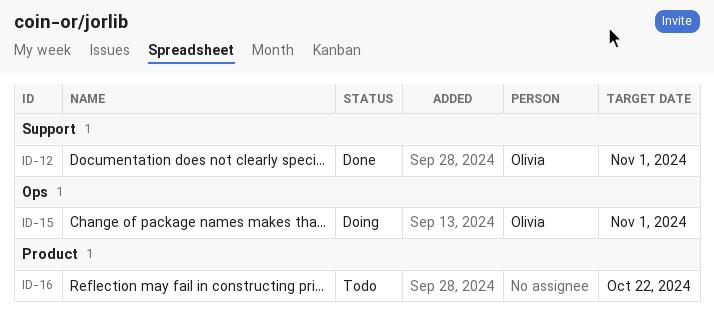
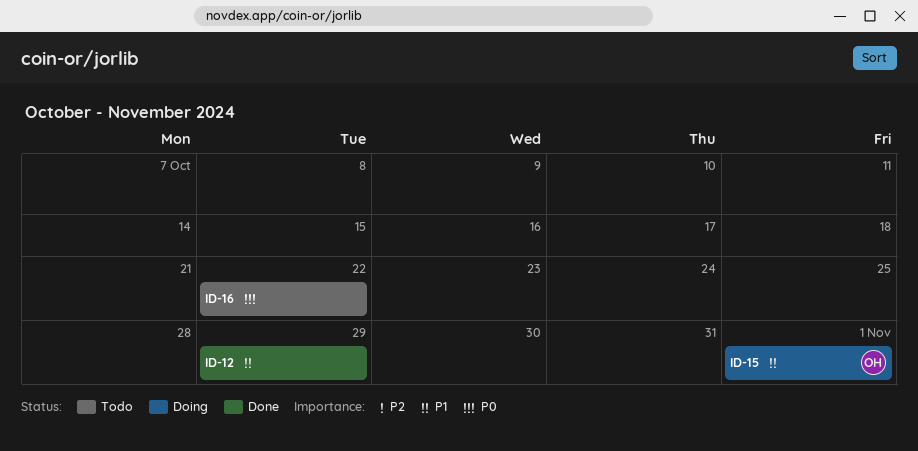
ID-12, owner: Olivia -> none
ID-12, due: Nov 1 -> Oct 29

